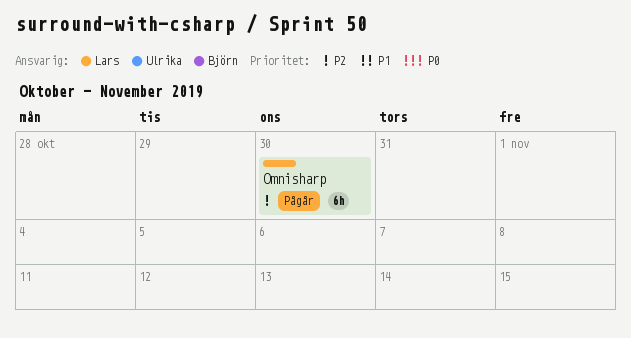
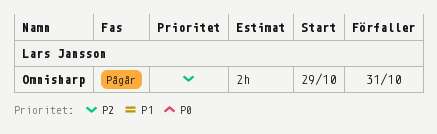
Omnisharp, estimate: 6h -> 2h
Omnisharp, due: Oct 30 -> Oct 31

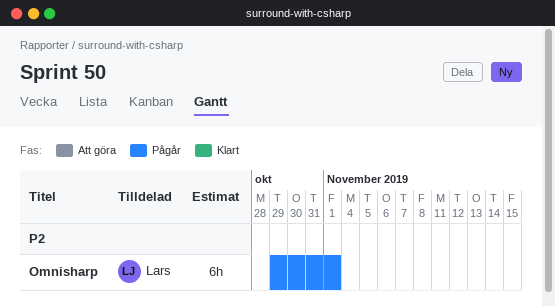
Omnisharp, estimate: 2h -> 6h
Omnisharp, due: Oct 31 -> Nov 1

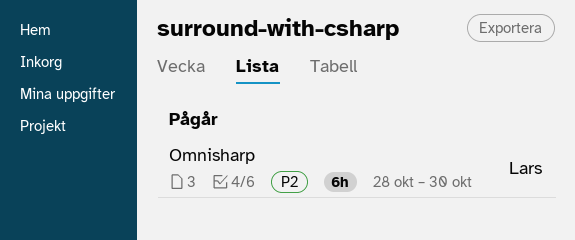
Omnisharp, start: Oct 29 -> Oct 28
Omnisharp, due: Nov 1 -> Oct 30

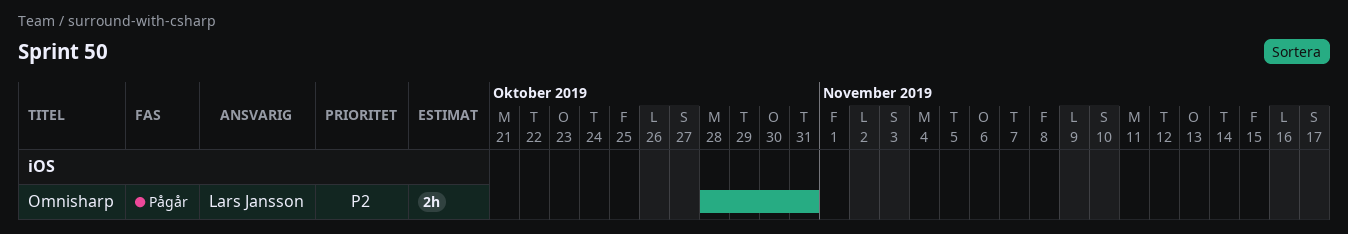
Omnisharp, estimate: 6h -> 2h
Omnisharp, due: Oct 30 -> Oct 31

